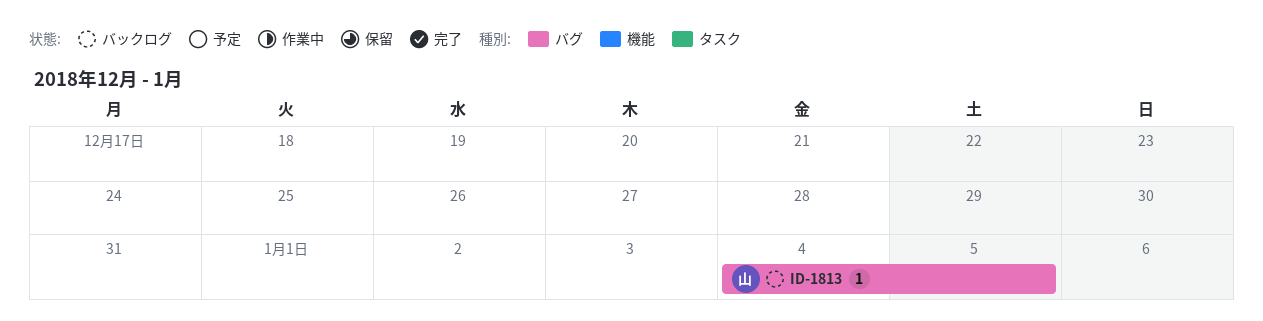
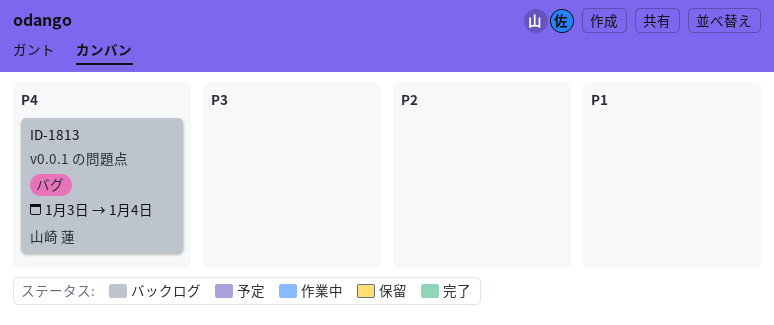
ID-1813, start: Jan 4 -> Jan 3
ID-1813, due: Jan 5 -> Jan 4

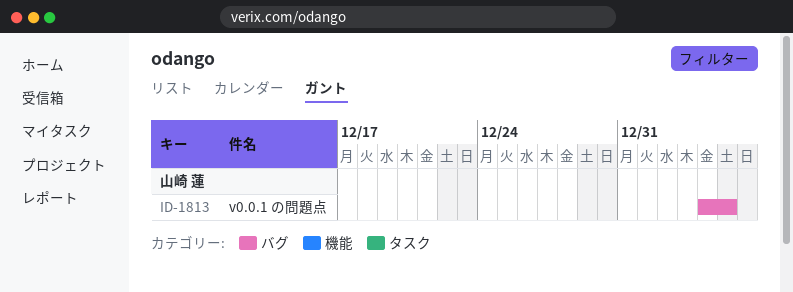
ID-1813, start: Jan 3 -> Jan 4
ID-1813, due: Jan 4 -> Jan 5

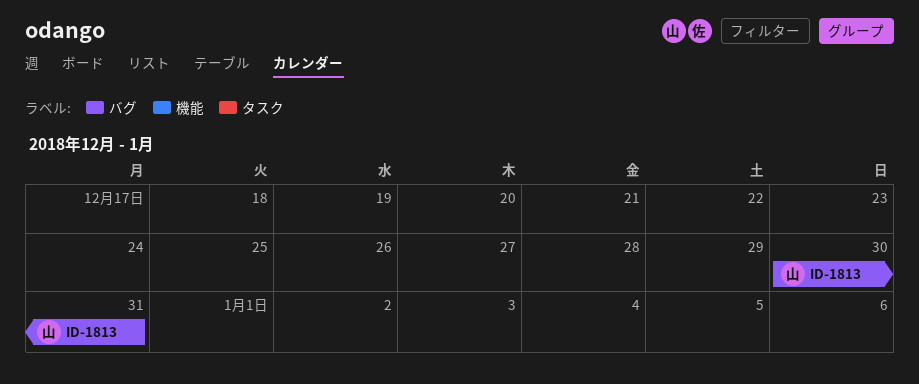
ID-1813, start: Jan 4 -> Dec 30
ID-1813, due: Jan 5 -> Dec 31

